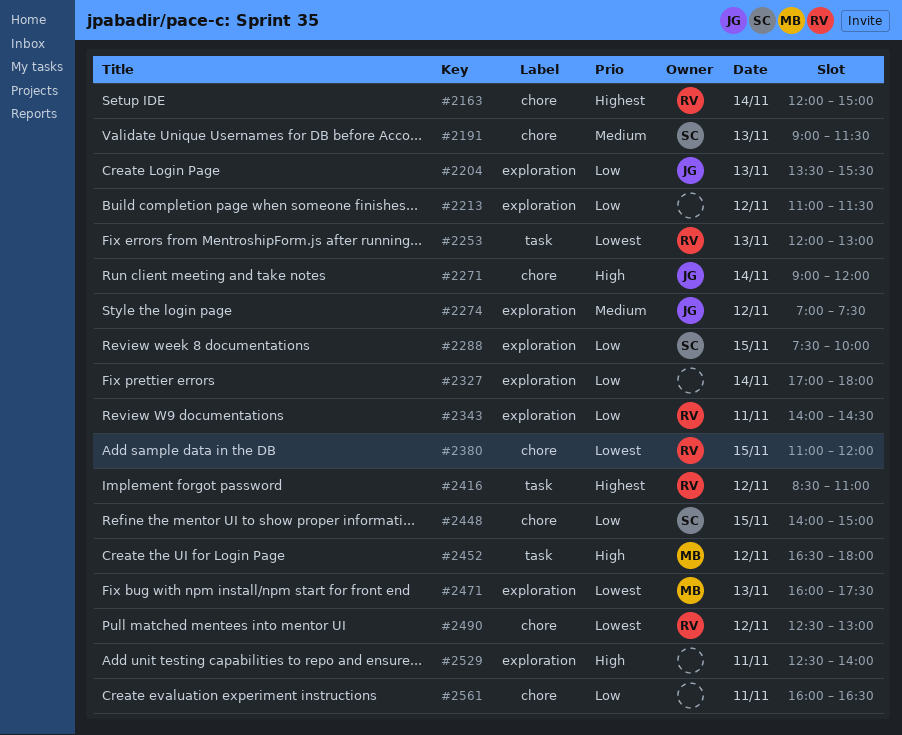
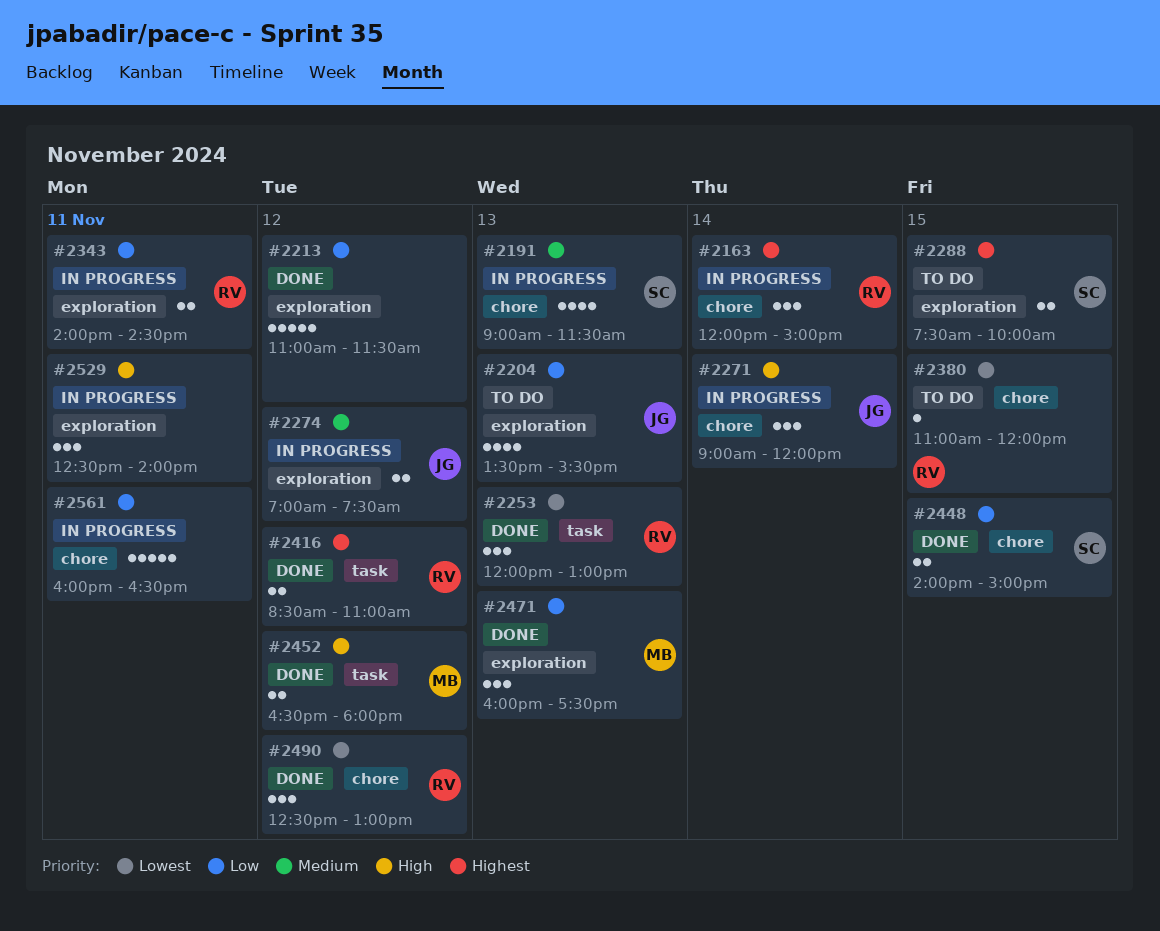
#2288, priority: Low -> Highest
#2327: present -> none
#2471, priority: Lowest -> Low

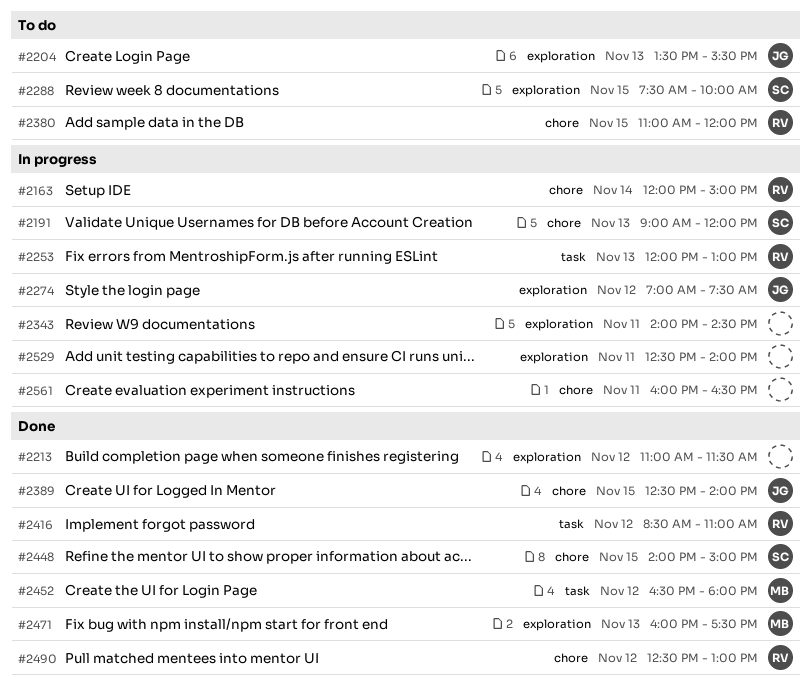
#2191, ends: 11:30 -> 12:00
#2253, status: Done -> In progress
#2271: present -> none
#2343, owner: RV -> none
#2389: none -> present

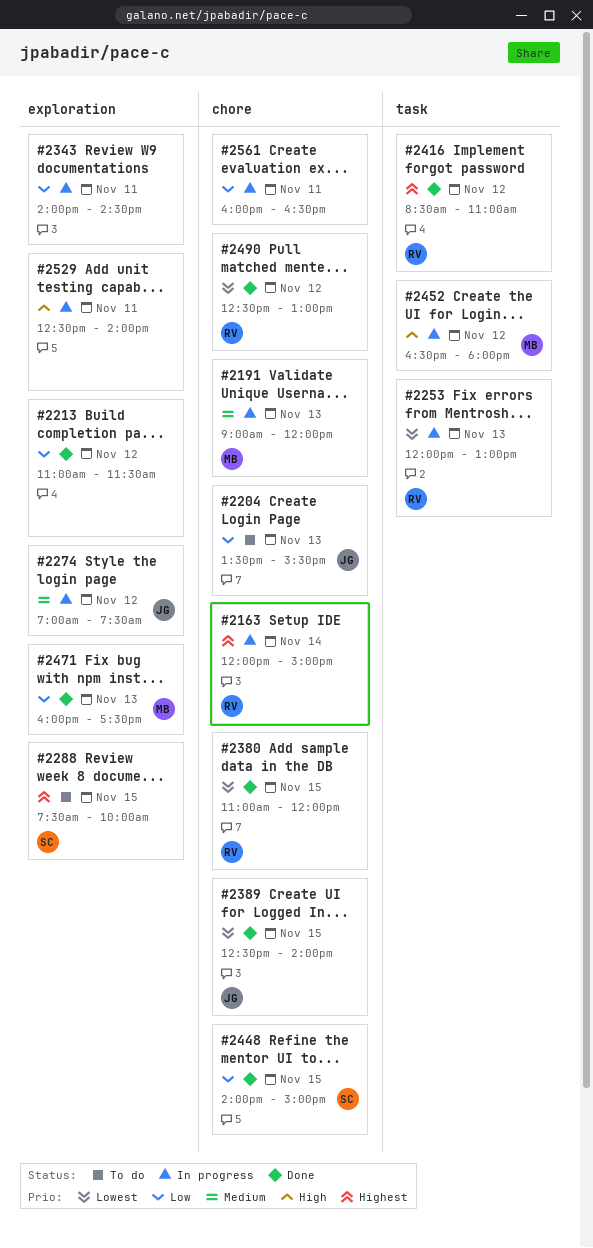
#2191, owner: SC -> MB
#2204, label: exploration -> chore
#2380, status: To do -> Done
#2452, status: Done -> In progress

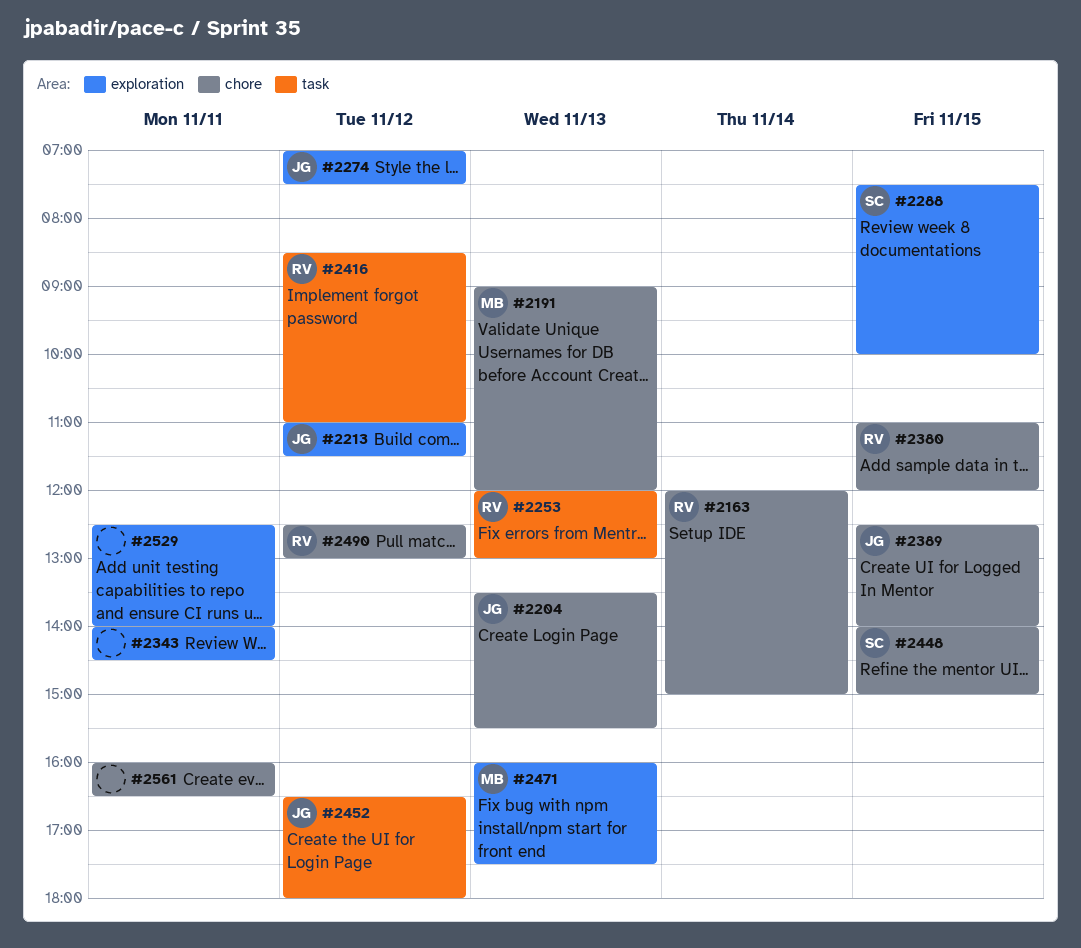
#2213, owner: none -> JG
#2452, owner: MB -> JG

